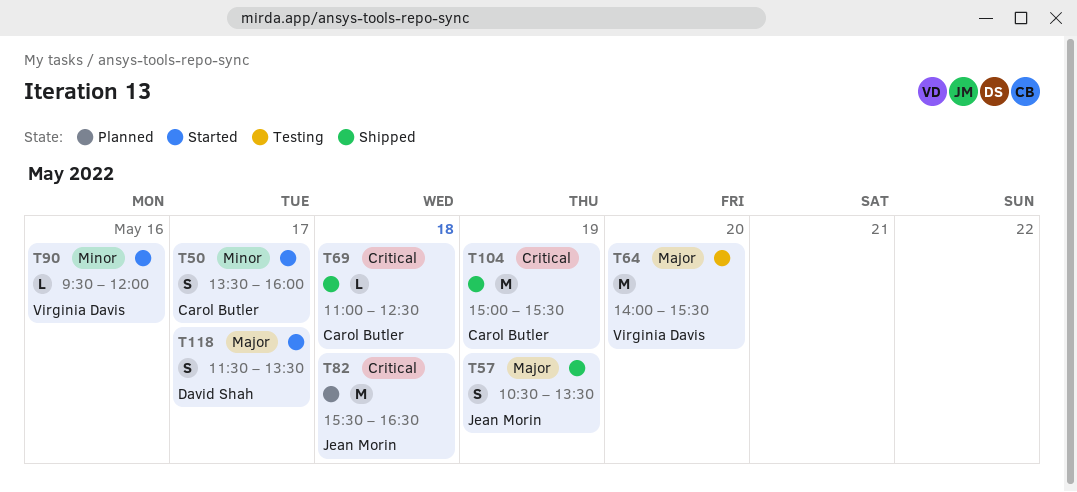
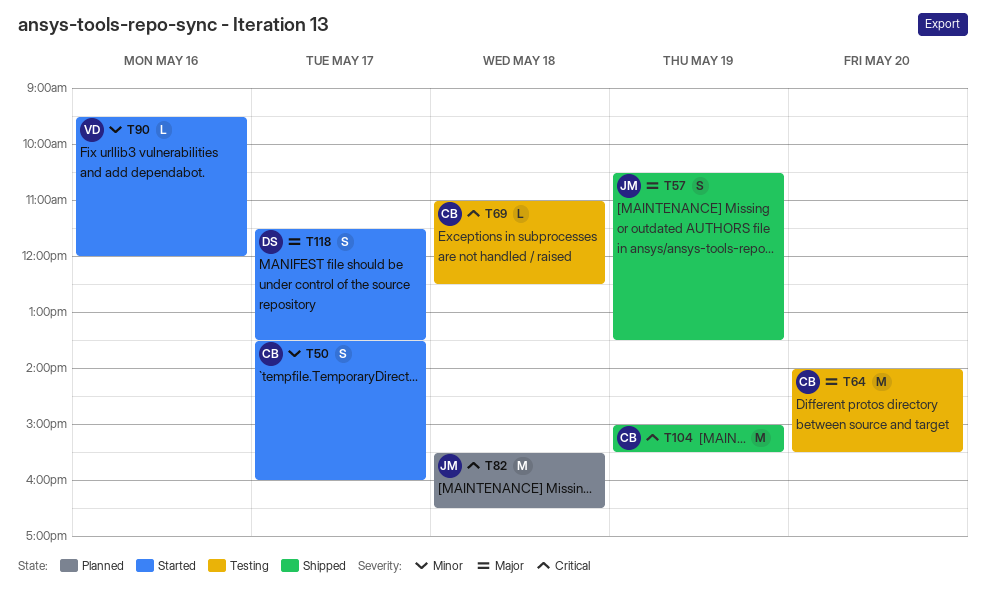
T64, owner: Virginia Davis -> Carol Butler
T69, status: Shipped -> Testing

